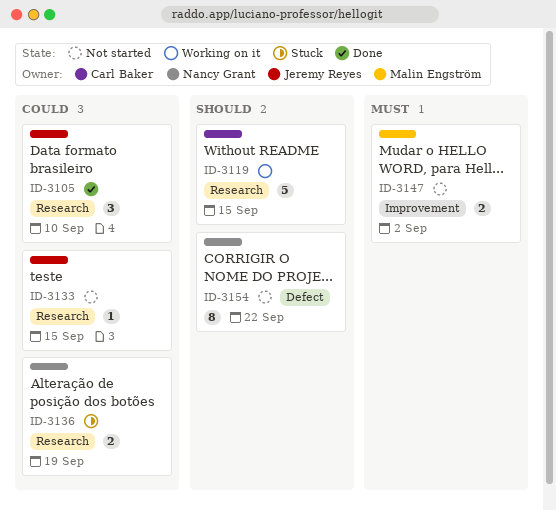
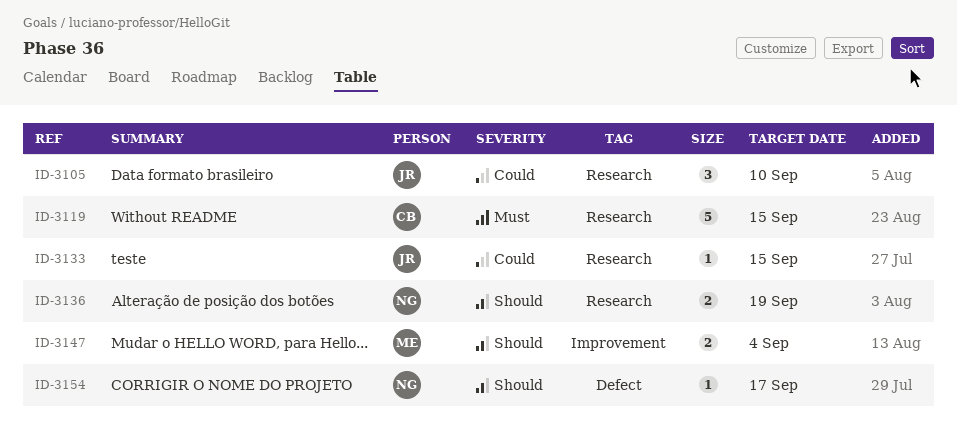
ID-3119, priority: Should -> Must
ID-3136, priority: Could -> Should
ID-3147, priority: Must -> Should
ID-3147, due: Sep 2 -> Sep 4
ID-3154, estimate: 8 -> 1
ID-3154, due: Sep 22 -> Sep 17

